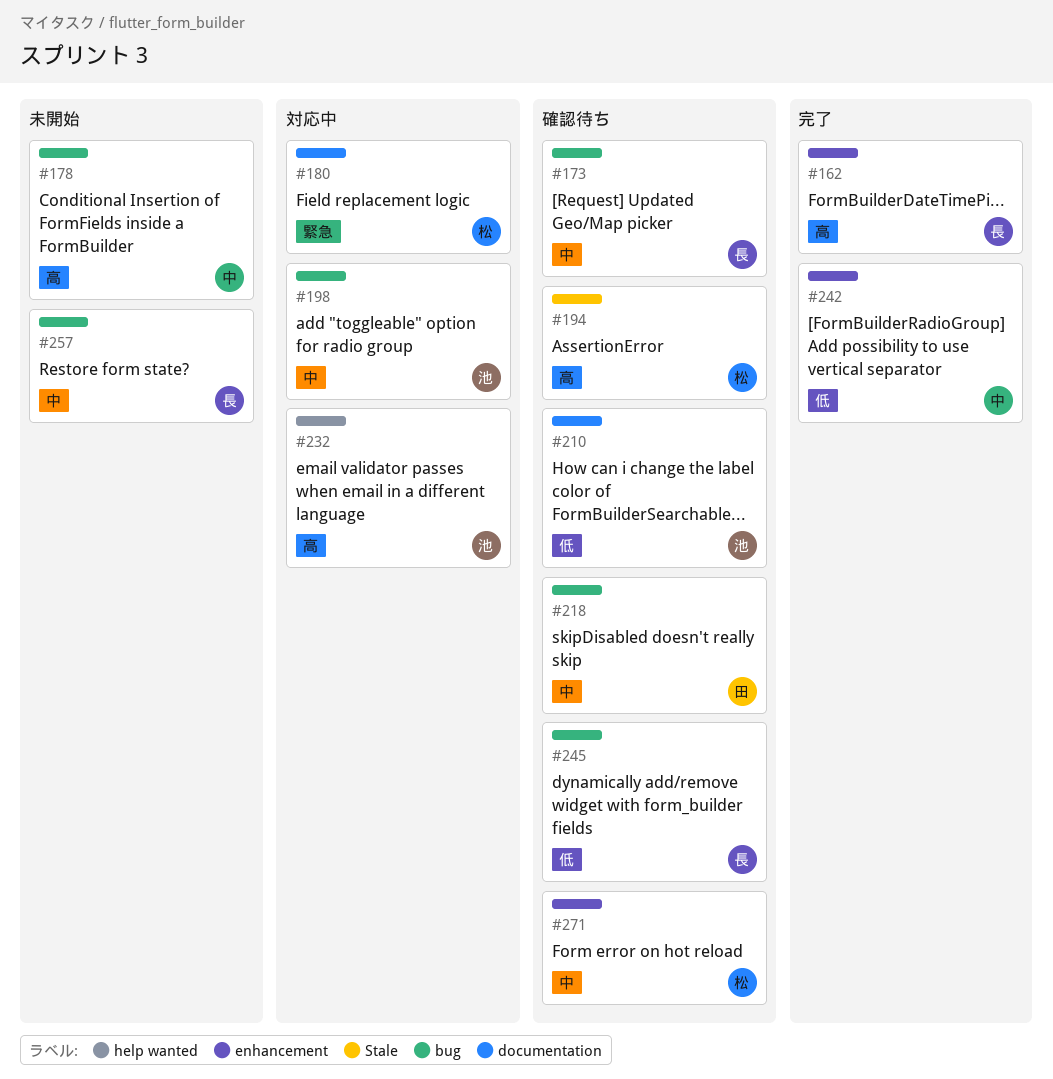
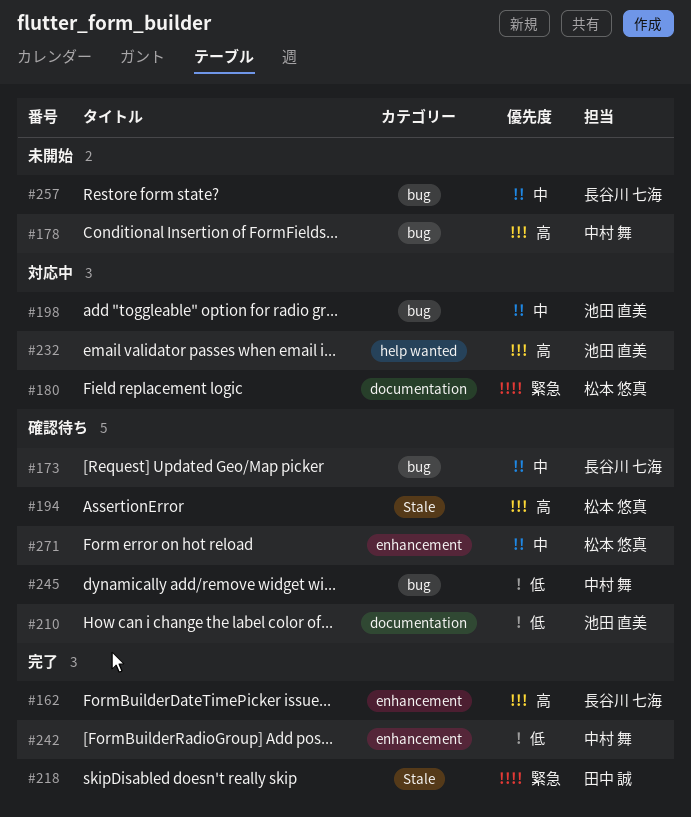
#218, status: 確認待ち -> 完了
#218, priority: 中 -> 緊急
#218, label: bug -> Stale
#245, owner: 長谷川 七海 -> 中村 舞

